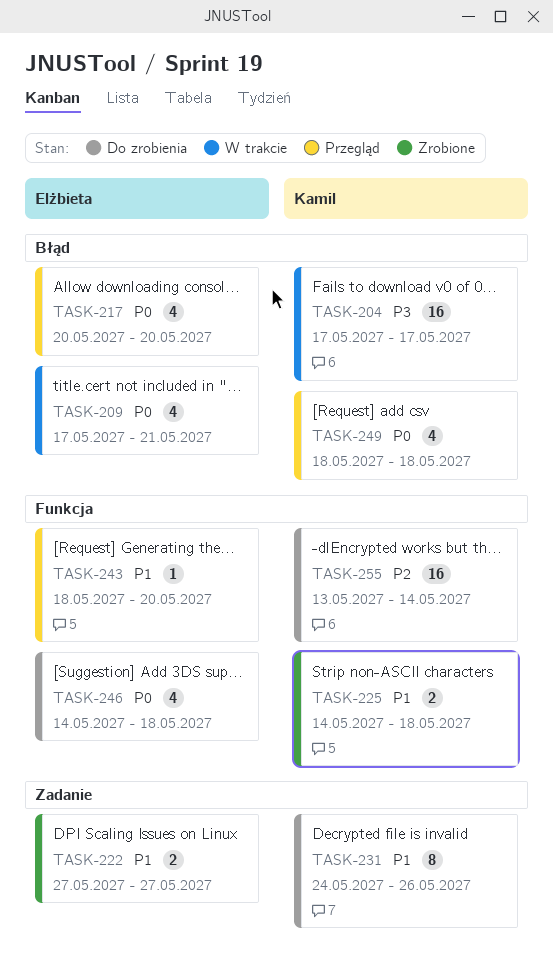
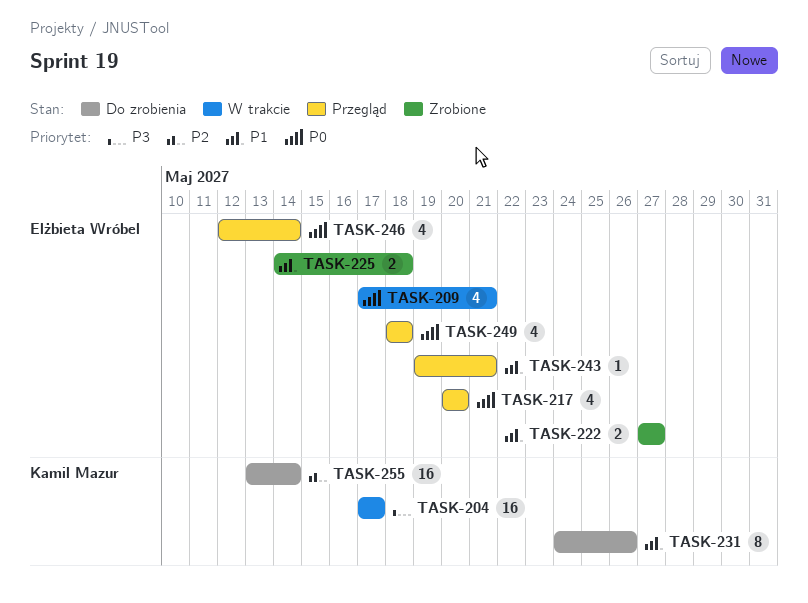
TASK-225, owner: Kamil Mazur -> Elżbieta Wróbel
TASK-243, start: May 18 -> May 19
TASK-243, due: May 20 -> May 21
TASK-246, status: Do zrobienia -> Przegląd
TASK-246, start: May 14 -> May 12
TASK-246, due: May 18 -> May 14
TASK-249, owner: Kamil Mazur -> Elżbieta Wróbel

